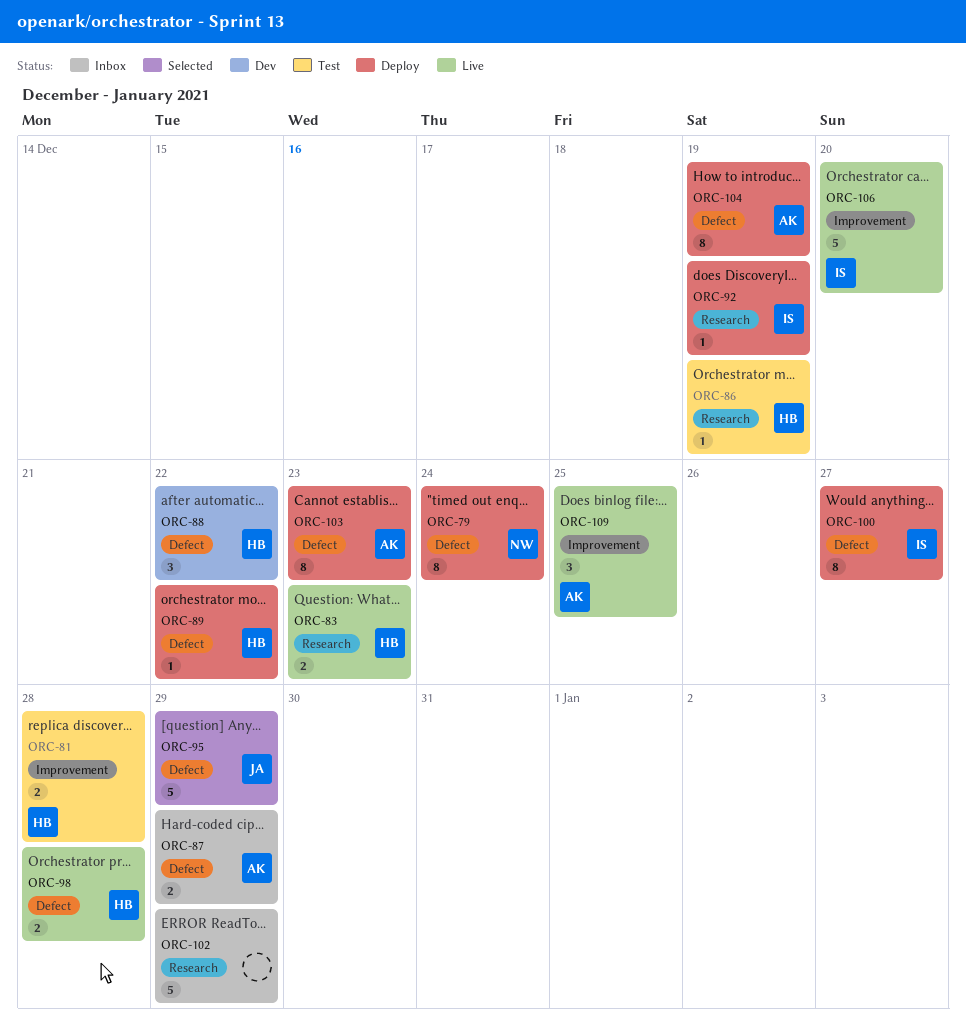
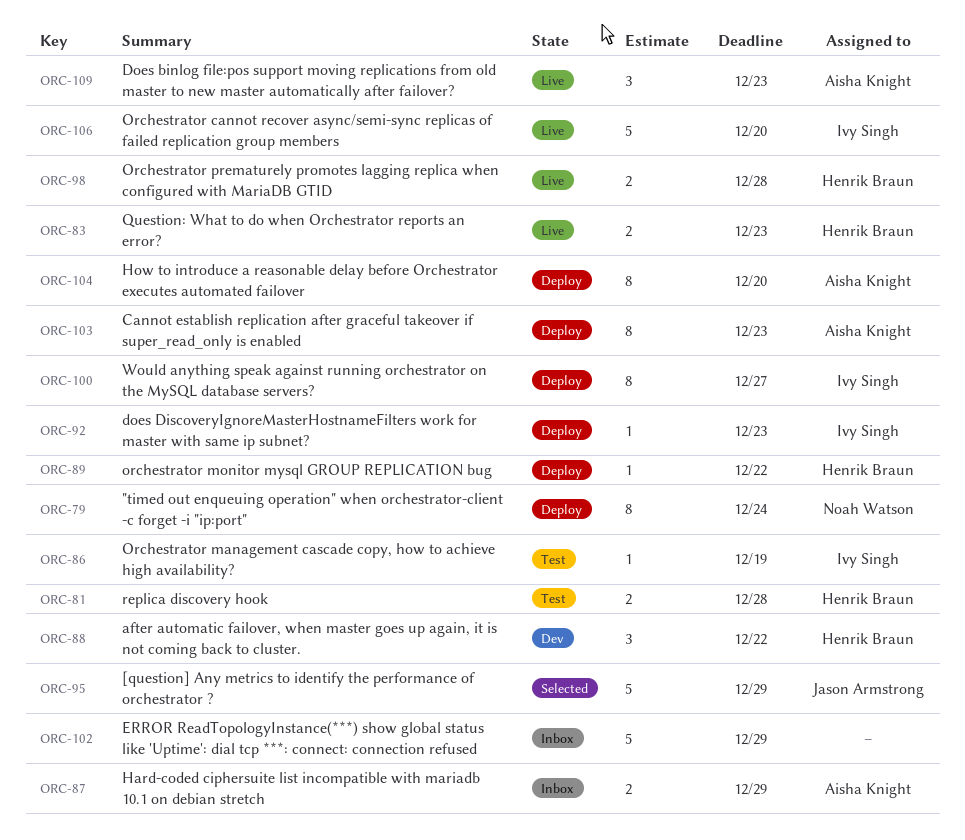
ORC-86, owner: Henrik Braun -> Ivy Singh
ORC-92, due: Dec 19 -> Dec 23
ORC-104, due: Dec 19 -> Dec 20
ORC-109, due: Dec 25 -> Dec 23

